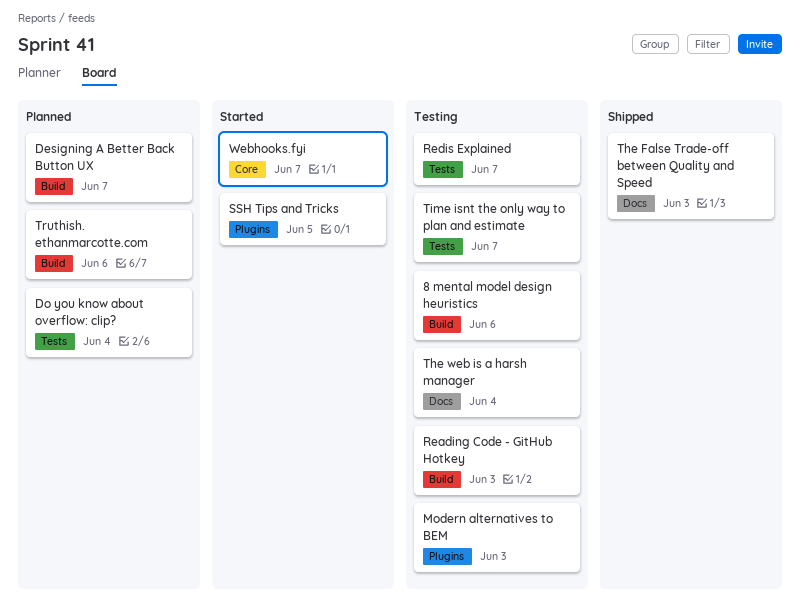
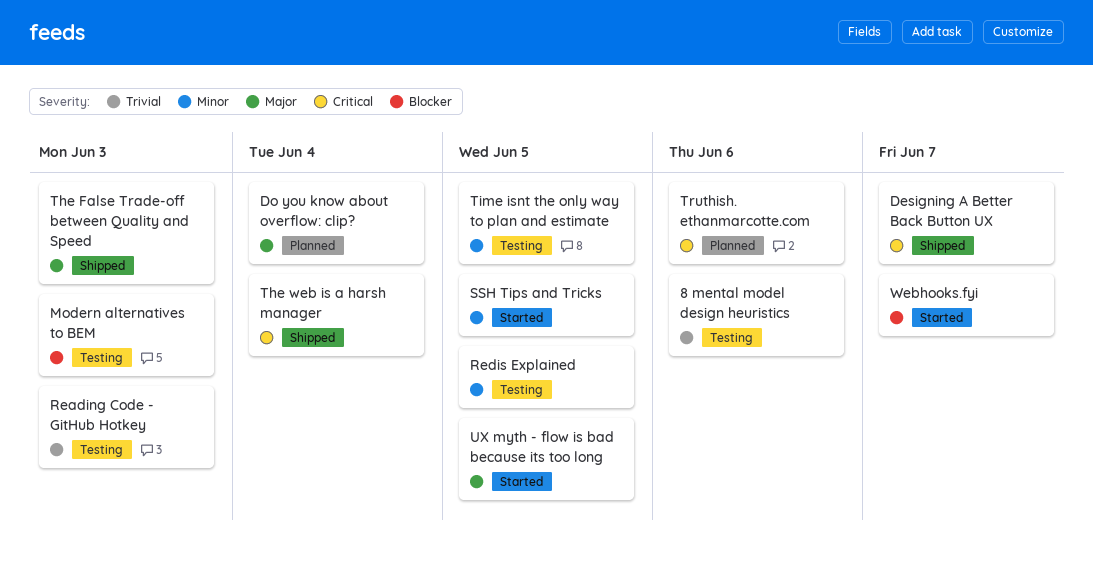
Designing A Better Back Button UX, status: Planned -> Shipped
Redis Explained, due: Jun 7 -> Jun 5
The web is a harsh manager, status: Testing -> Shipped
Time isnt the only way to plan and estimate, due: Jun 7 -> Jun 5
UX myth - flow is bad because its too long: none -> present

